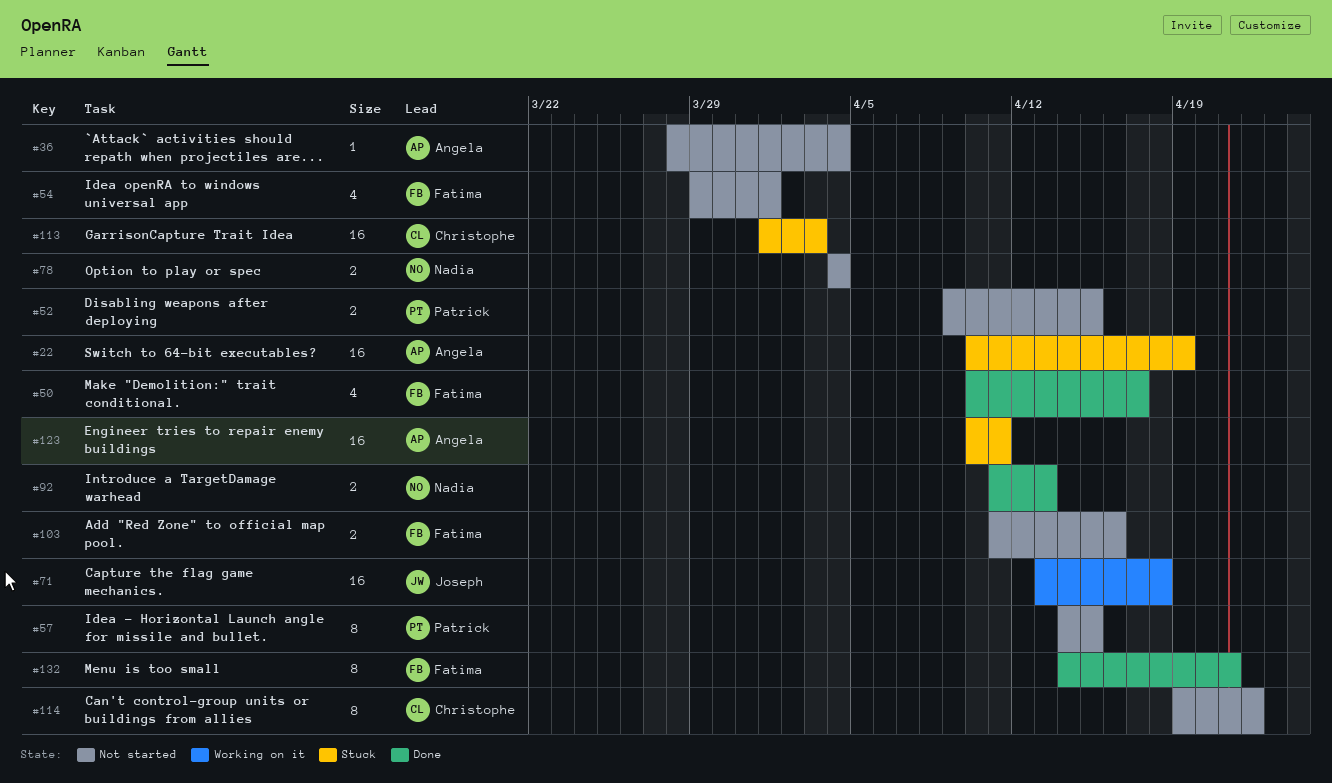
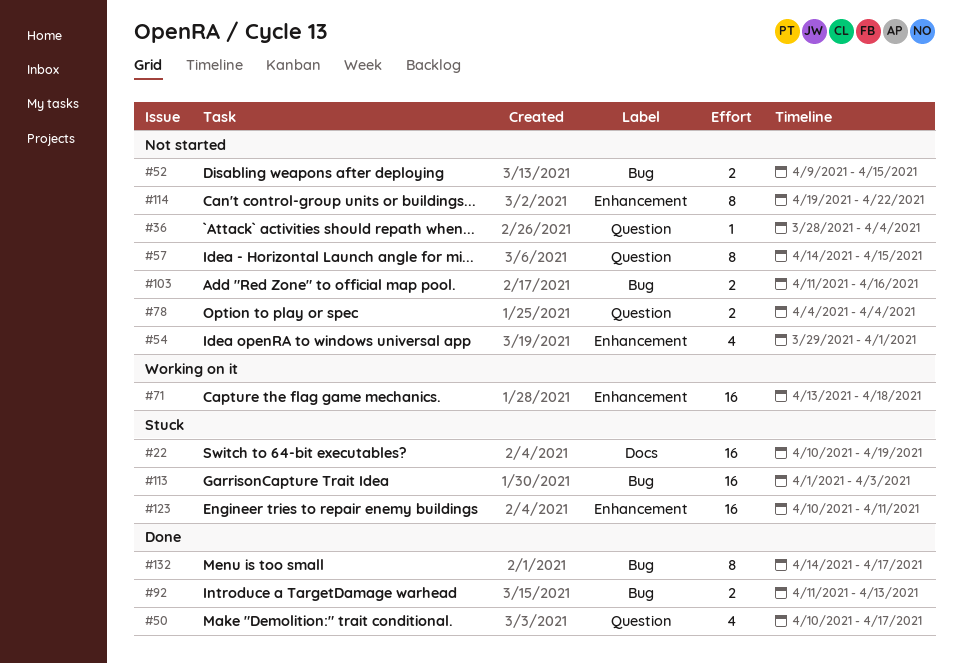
#132, due: Apr 21 -> Apr 17

